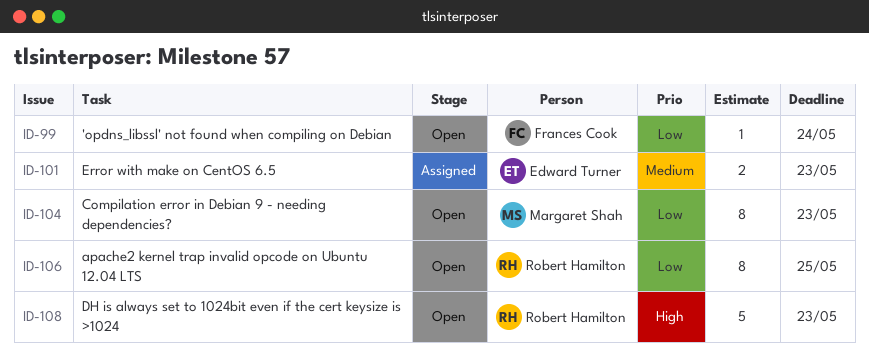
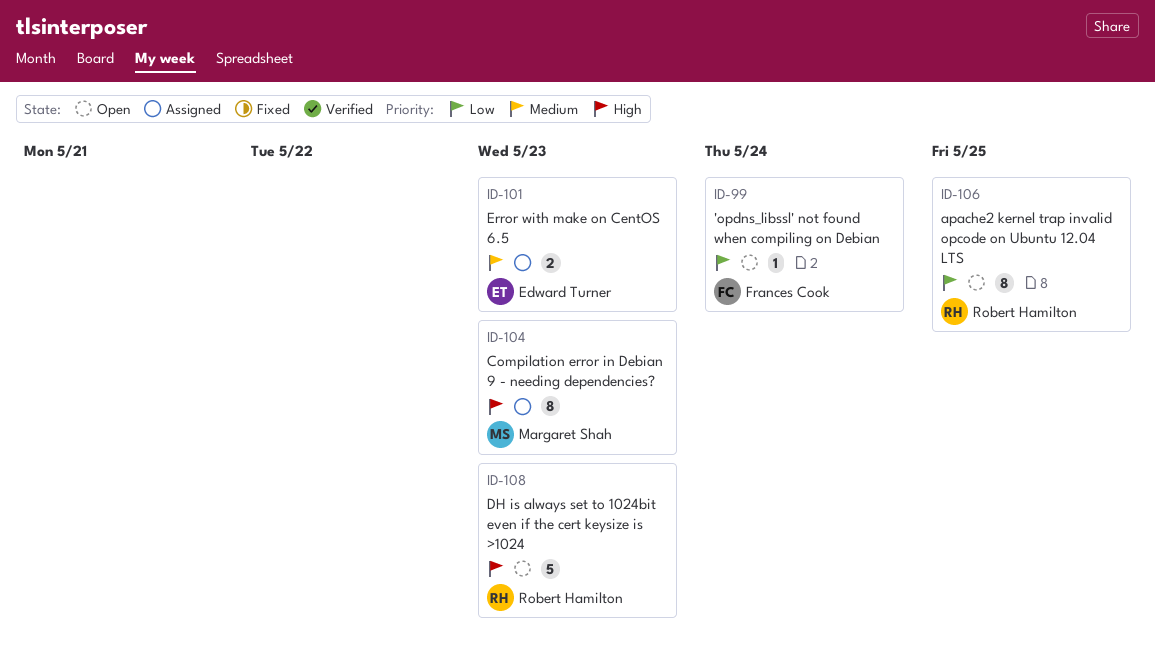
ID-104, status: Open -> Assigned
ID-104, priority: Low -> High

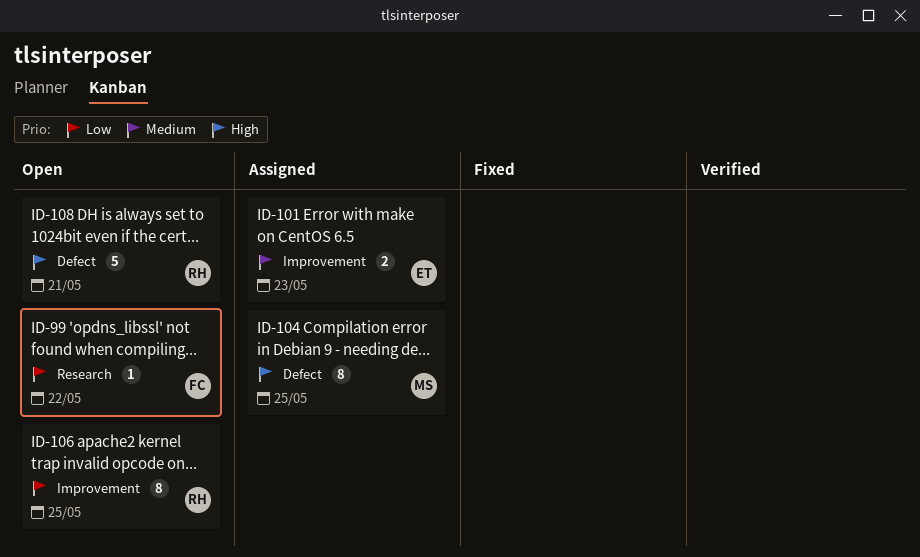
ID-99, due: May 24 -> May 22
ID-104, due: May 23 -> May 25
ID-108, due: May 23 -> May 21

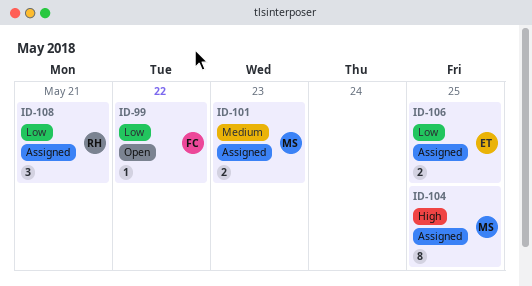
ID-101, owner: ET -> MS
ID-106, status: Open -> Assigned
ID-106, owner: RH -> ET
ID-106, estimate: 8 -> 2
ID-108, status: Open -> Assigned
ID-108, priority: High -> Low
ID-108, estimate: 5 -> 3

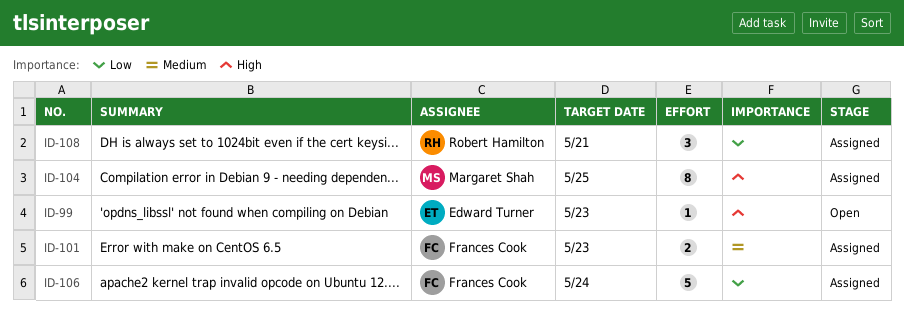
ID-99, owner: Frances Cook -> Edward Turner
ID-99, priority: Low -> High
ID-99, due: May 22 -> May 23
ID-101, owner: Margaret Shah -> Frances Cook
ID-106, owner: Edward Turner -> Frances Cook
ID-106, estimate: 2 -> 5
ID-106, due: May 25 -> May 24

